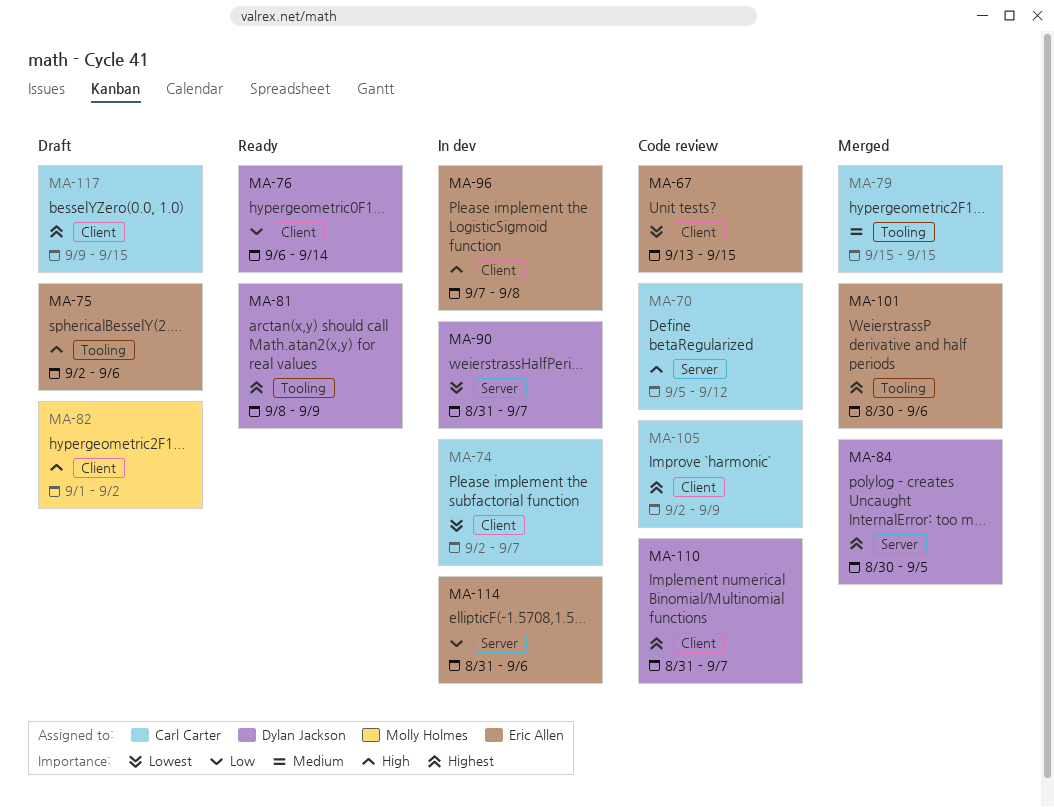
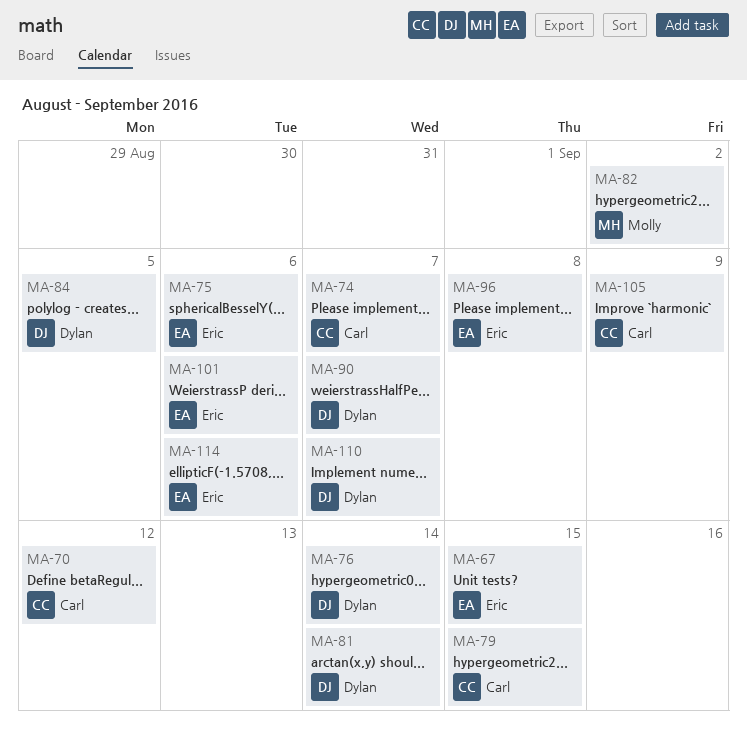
MA-81, due: Sep 9 -> Sep 14
MA-117: present -> none

